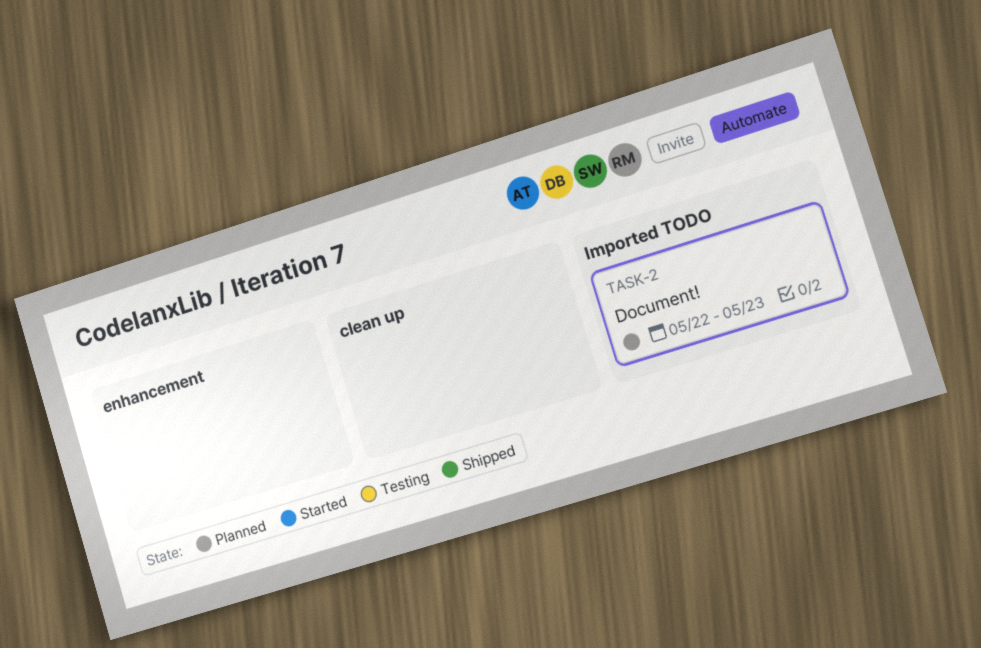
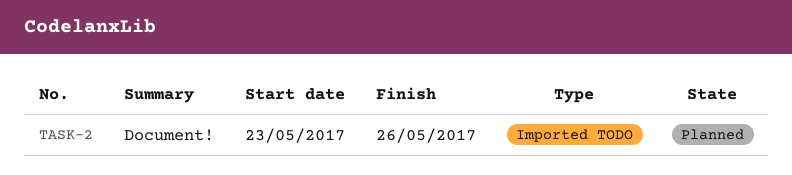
TASK-2, start: May 22 -> May 23
TASK-2, due: May 23 -> May 26

